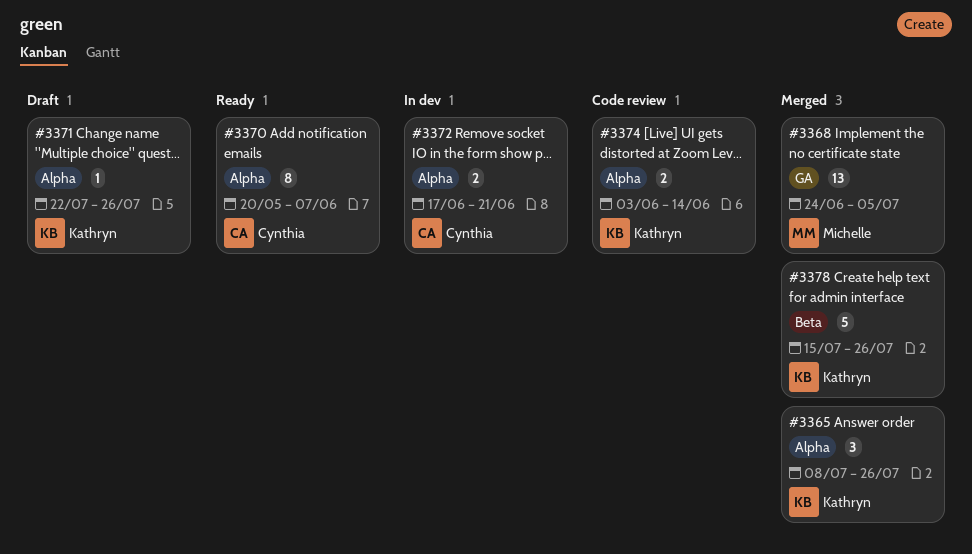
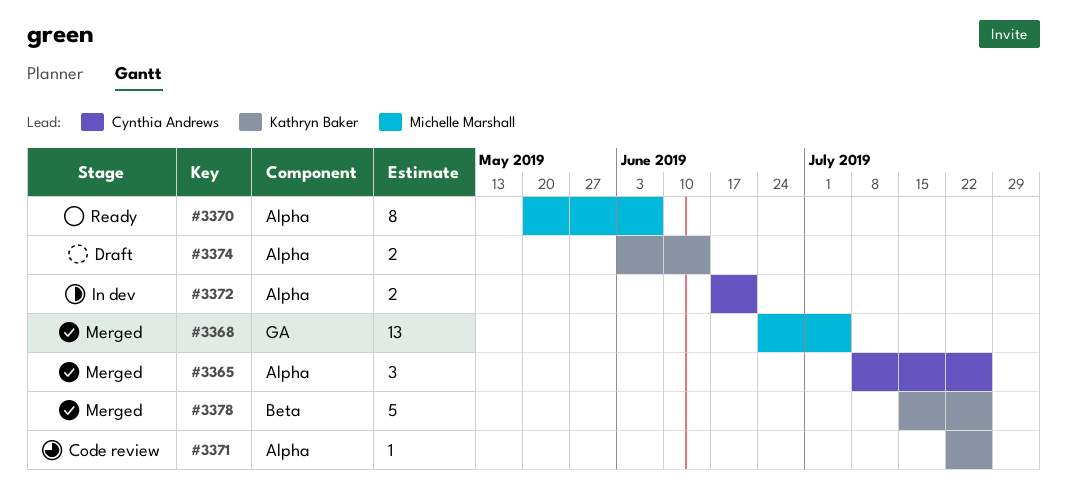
#3365, owner: Kathryn Baker -> Cynthia Andrews
#3370, owner: Cynthia Andrews -> Michelle Marshall
#3371, status: Draft -> Code review
#3374, status: Code review -> Draft

